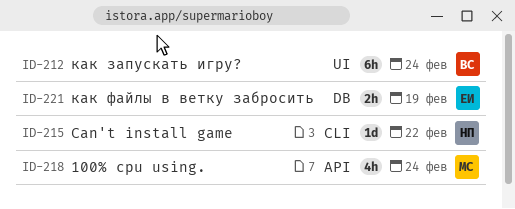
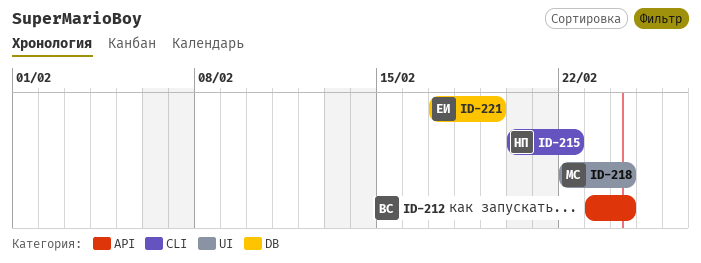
ID-212, label: UI -> API
ID-218, label: API -> UI

